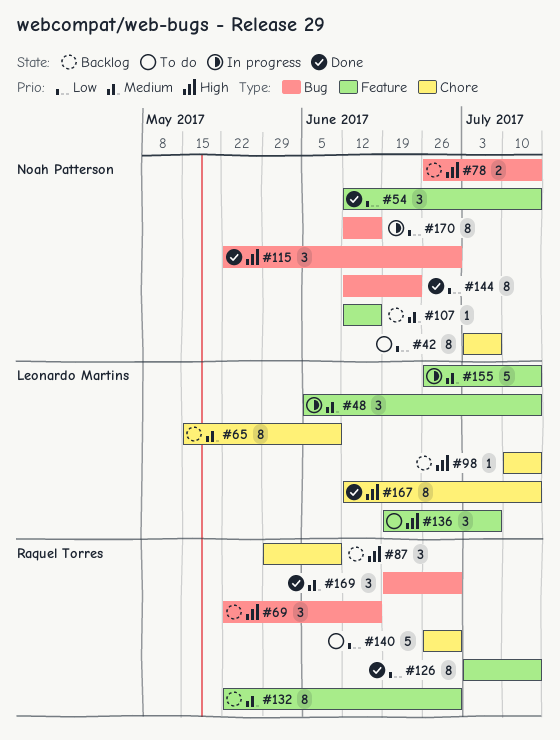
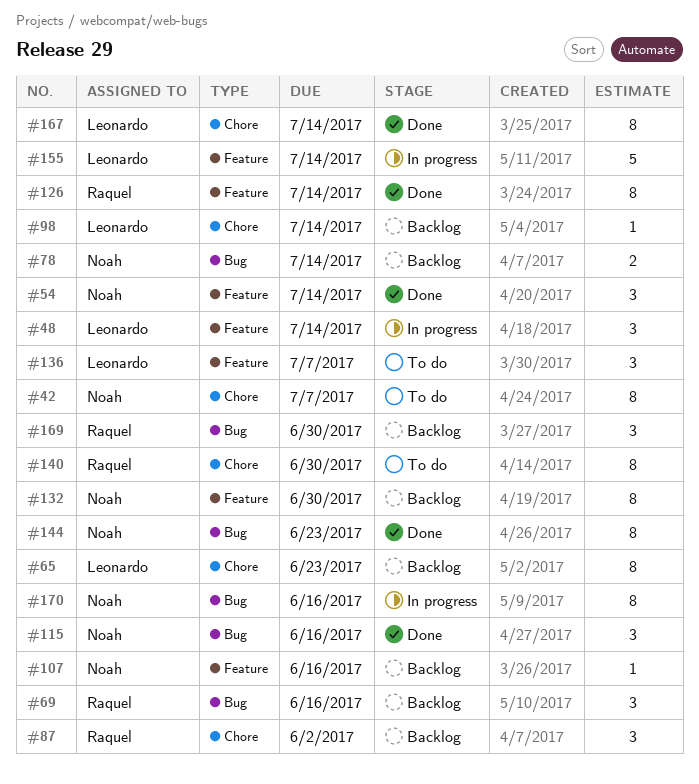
#65, due: Jun 9 -> Jun 23
#87, due: Jun 9 -> Jun 2
#115, due: Jun 30 -> Jun 16
#132, owner: Raquel Torres -> Noah Patterson
#140, estimate: 5 -> 8
#169, status: Done -> Backlog

